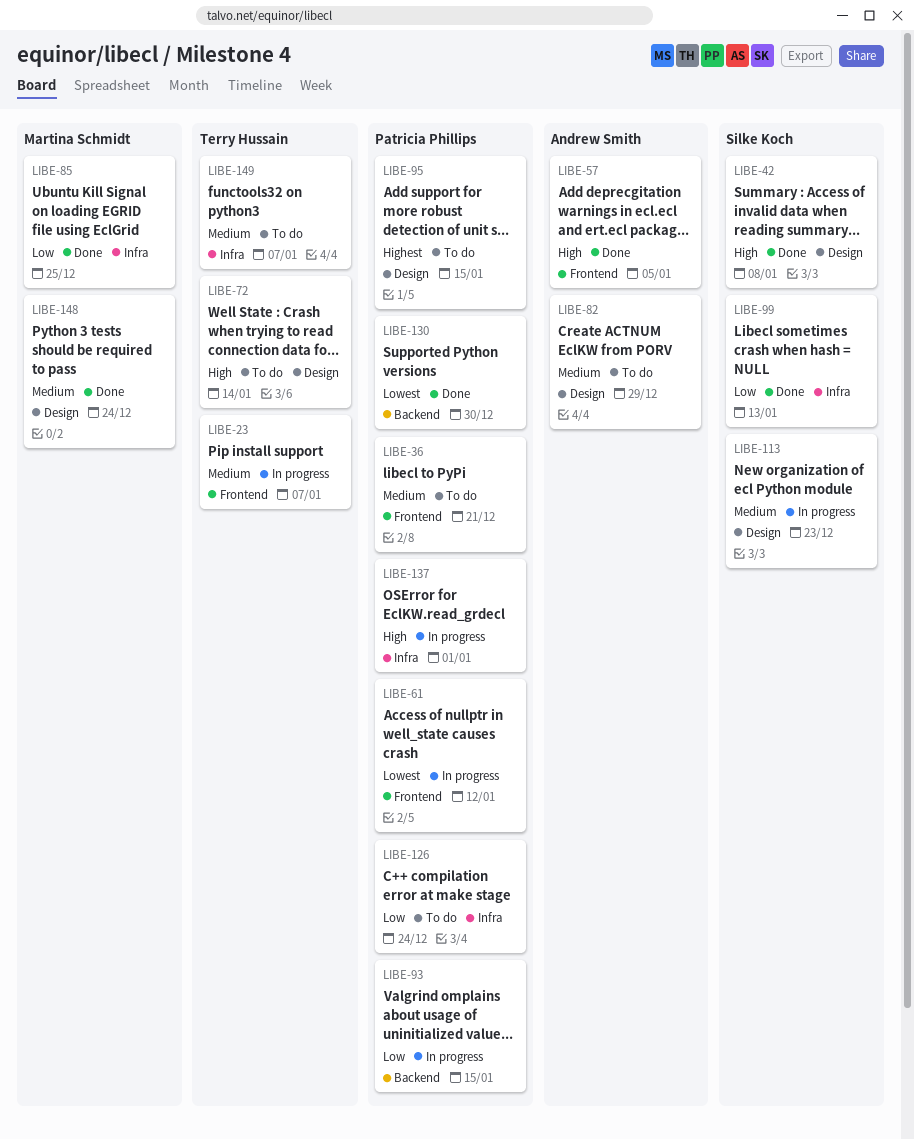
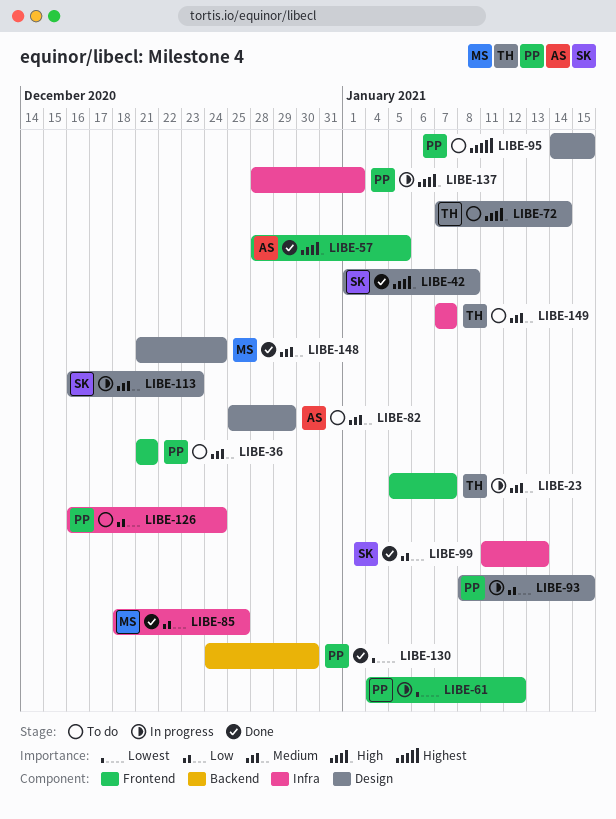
LIBE-93, label: Backend -> Design

